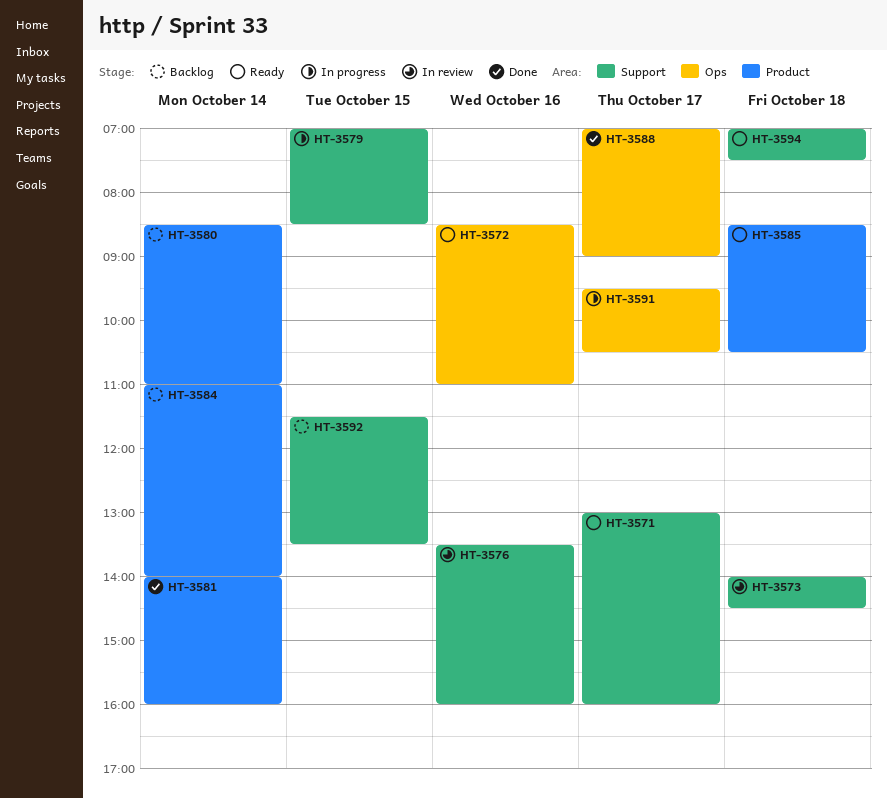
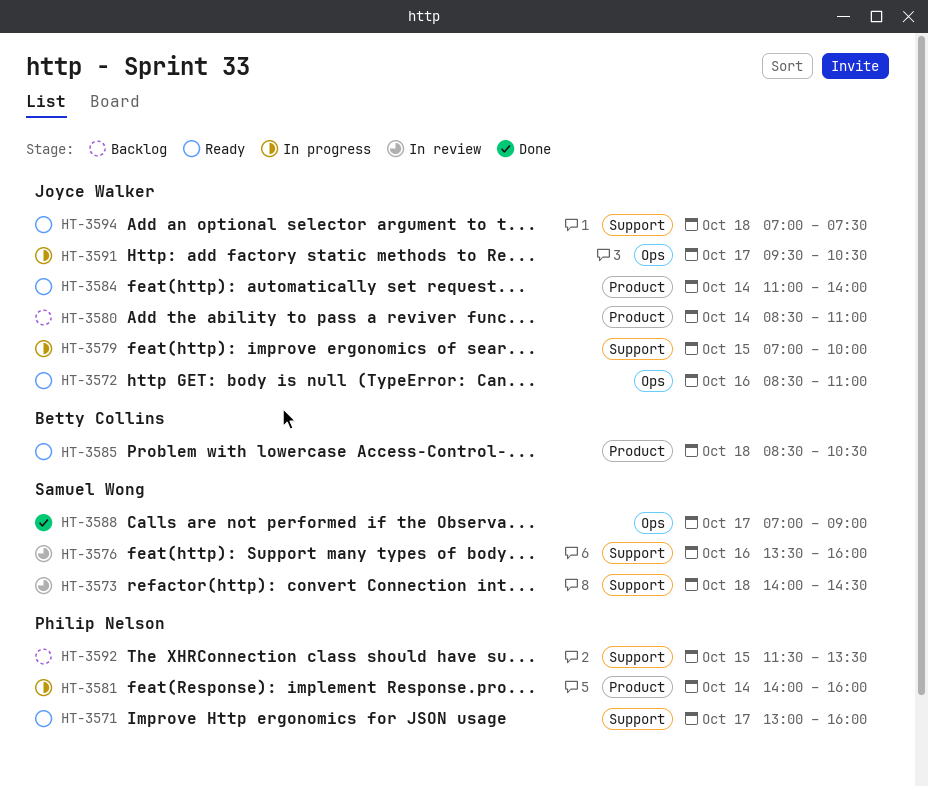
HT-3579, ends: 08:30 -> 10:00
HT-3581, status: Done -> In progress
HT-3584, status: Backlog -> Ready

